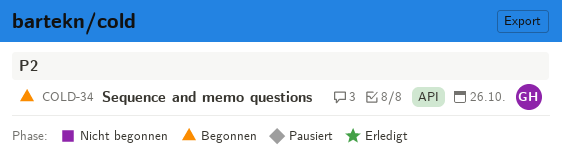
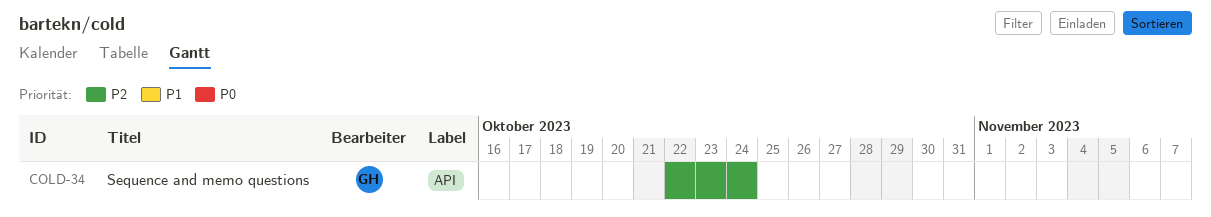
COLD-34, due: Oct 26 -> Oct 24

